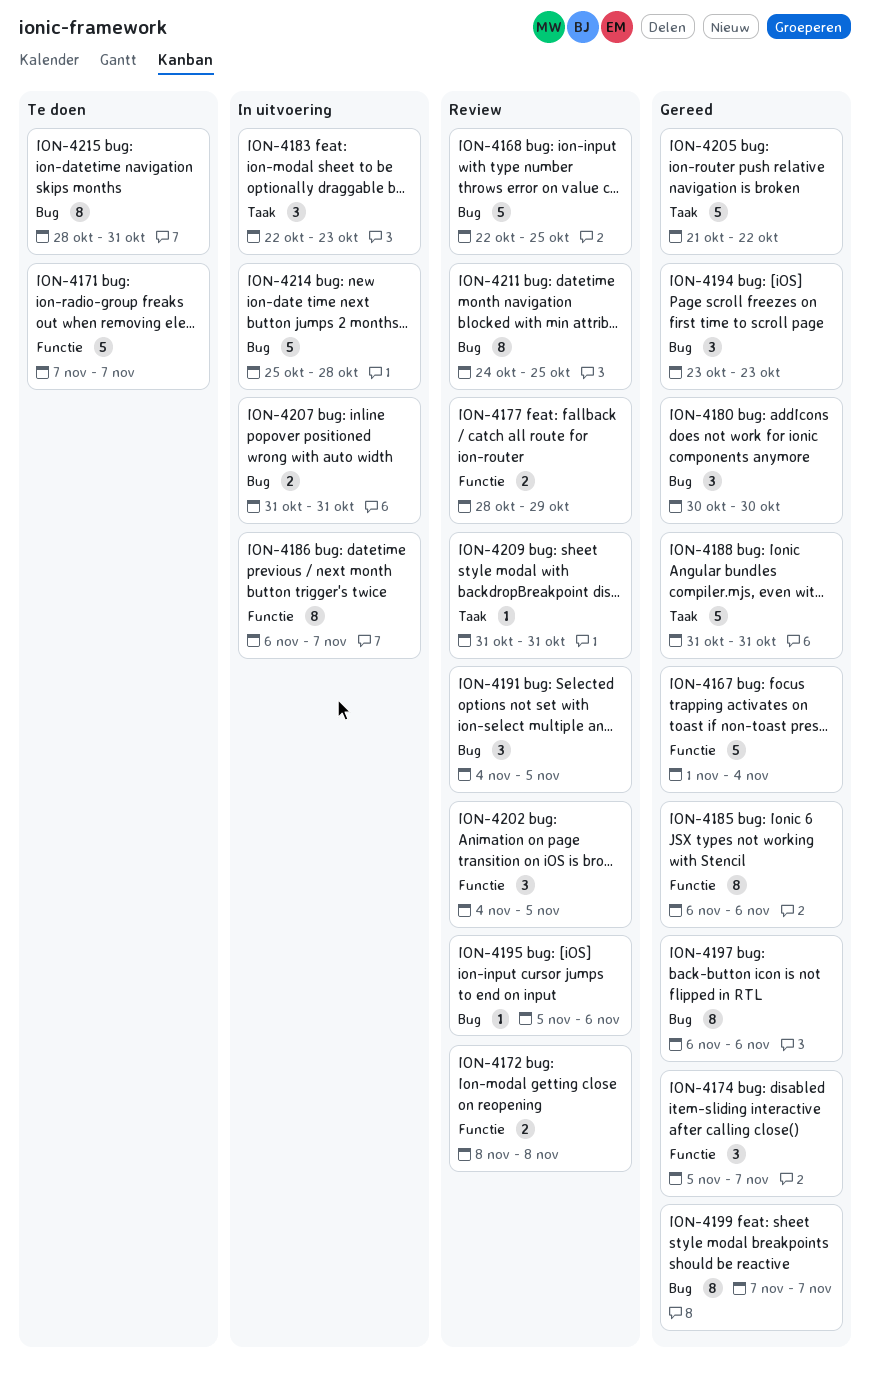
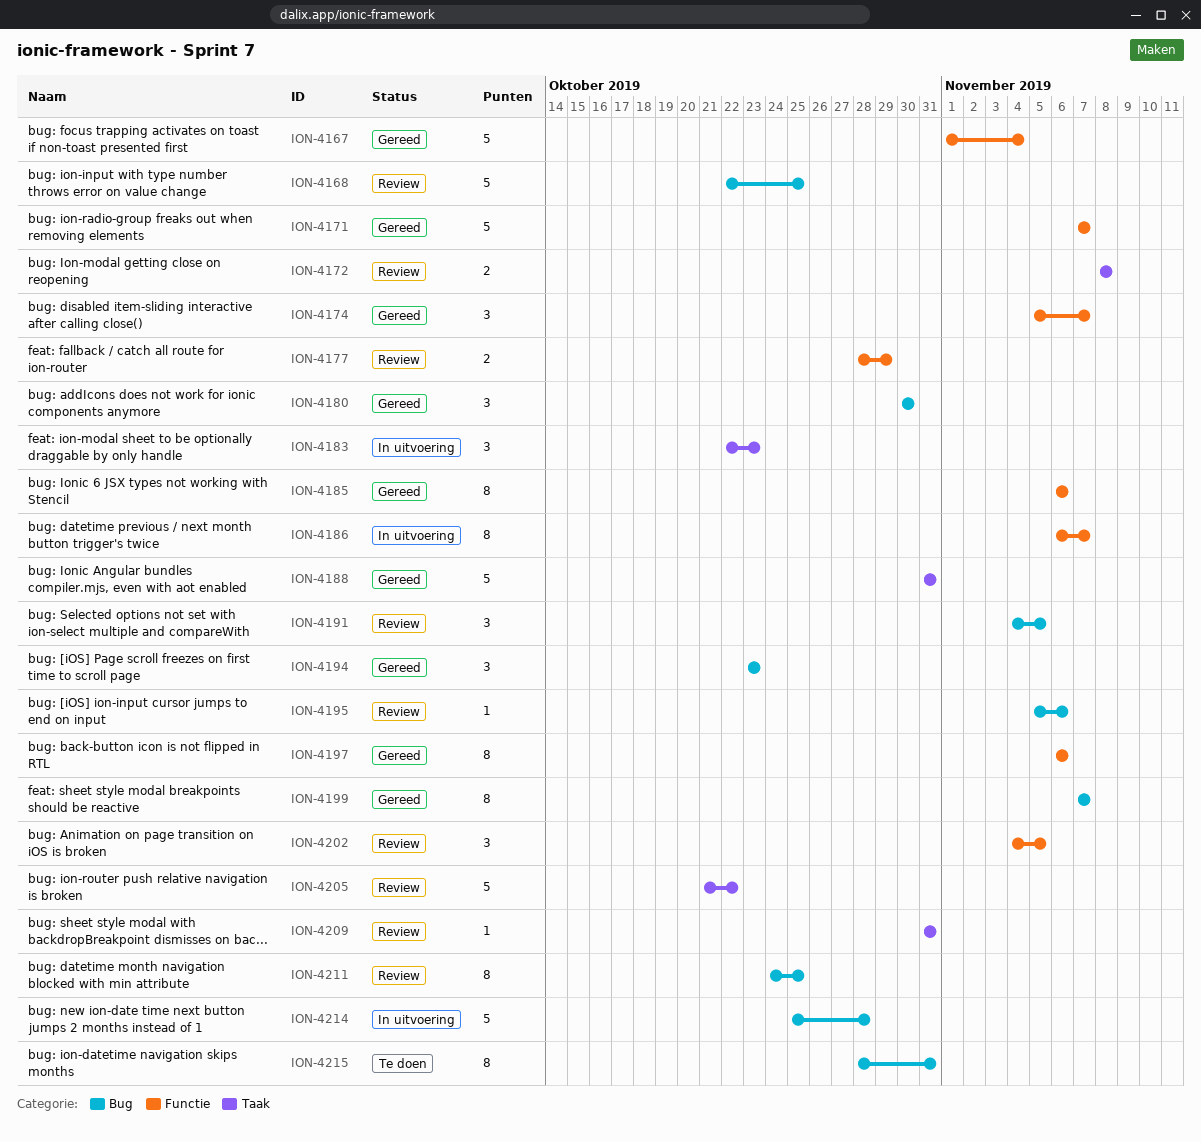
ION-4171, status: Te doen -> Gereed
ION-4172, label: Functie -> Taak
ION-4197, label: Bug -> Functie
ION-4205, status: Gereed -> Review
ION-4207: present -> none

